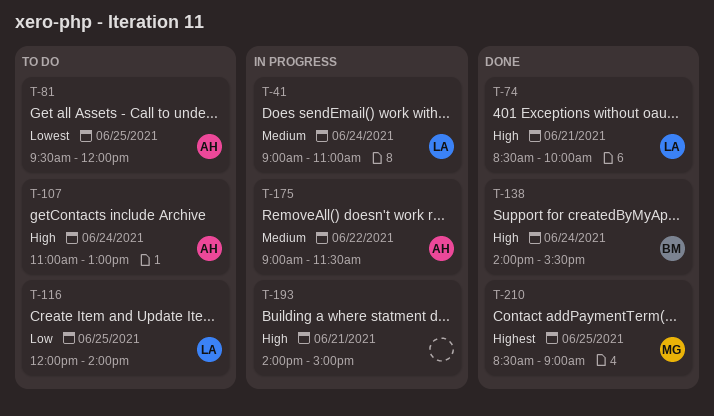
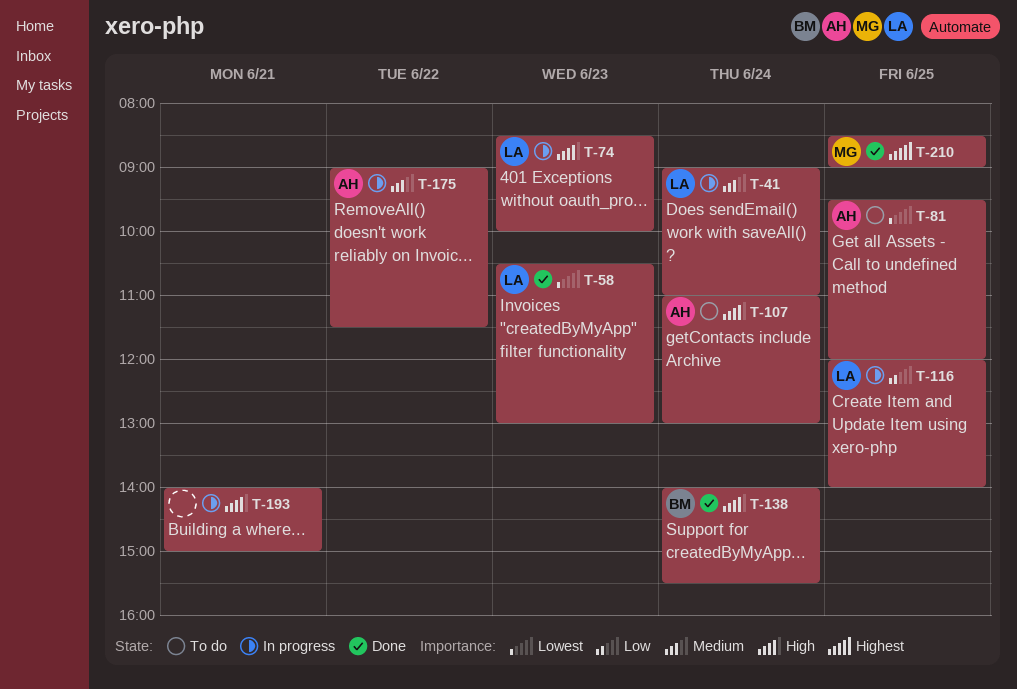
T-58: none -> present
T-74, status: Done -> In progress
T-74, day: Jun 21 -> Jun 23
T-116, status: To do -> In progress

